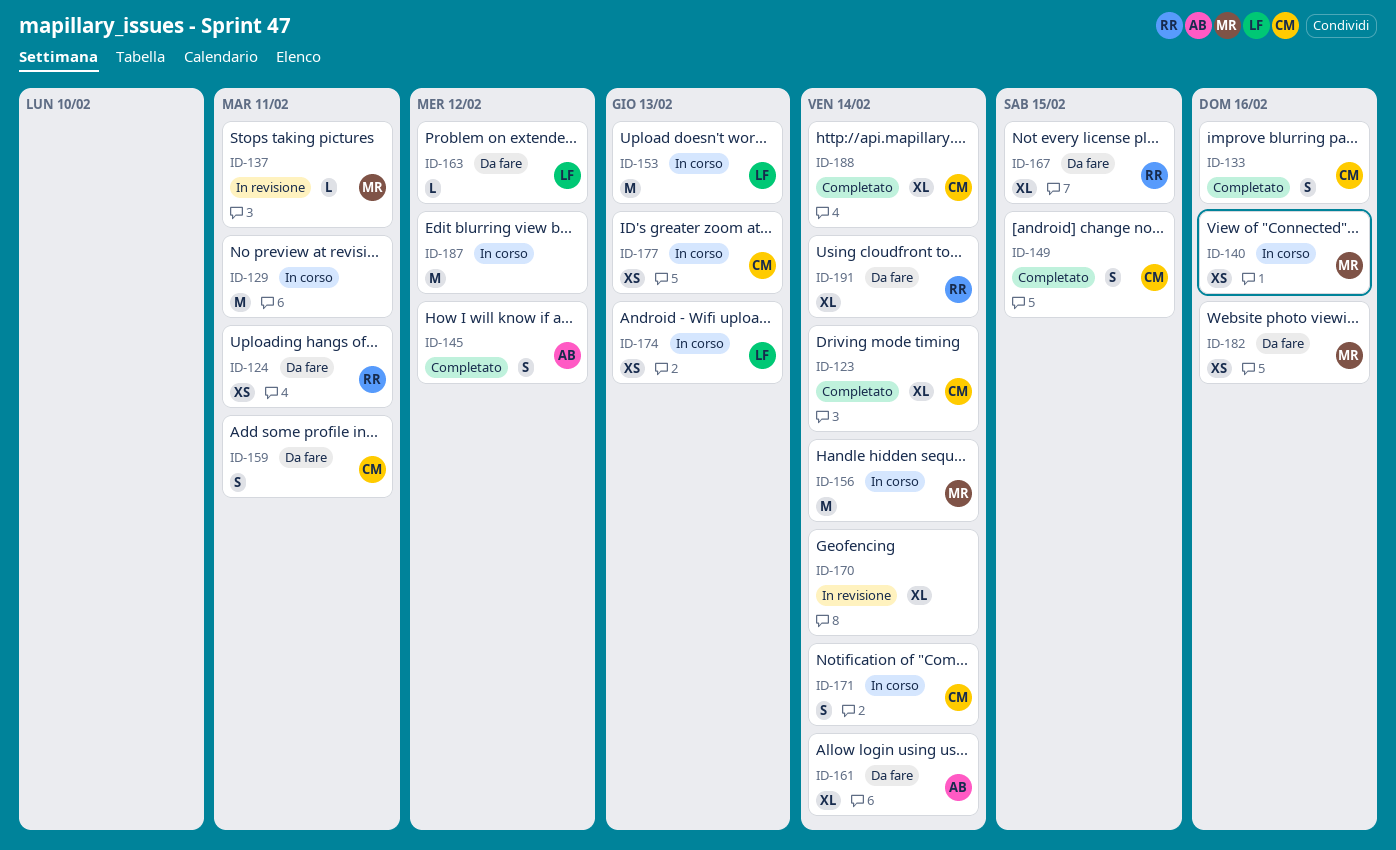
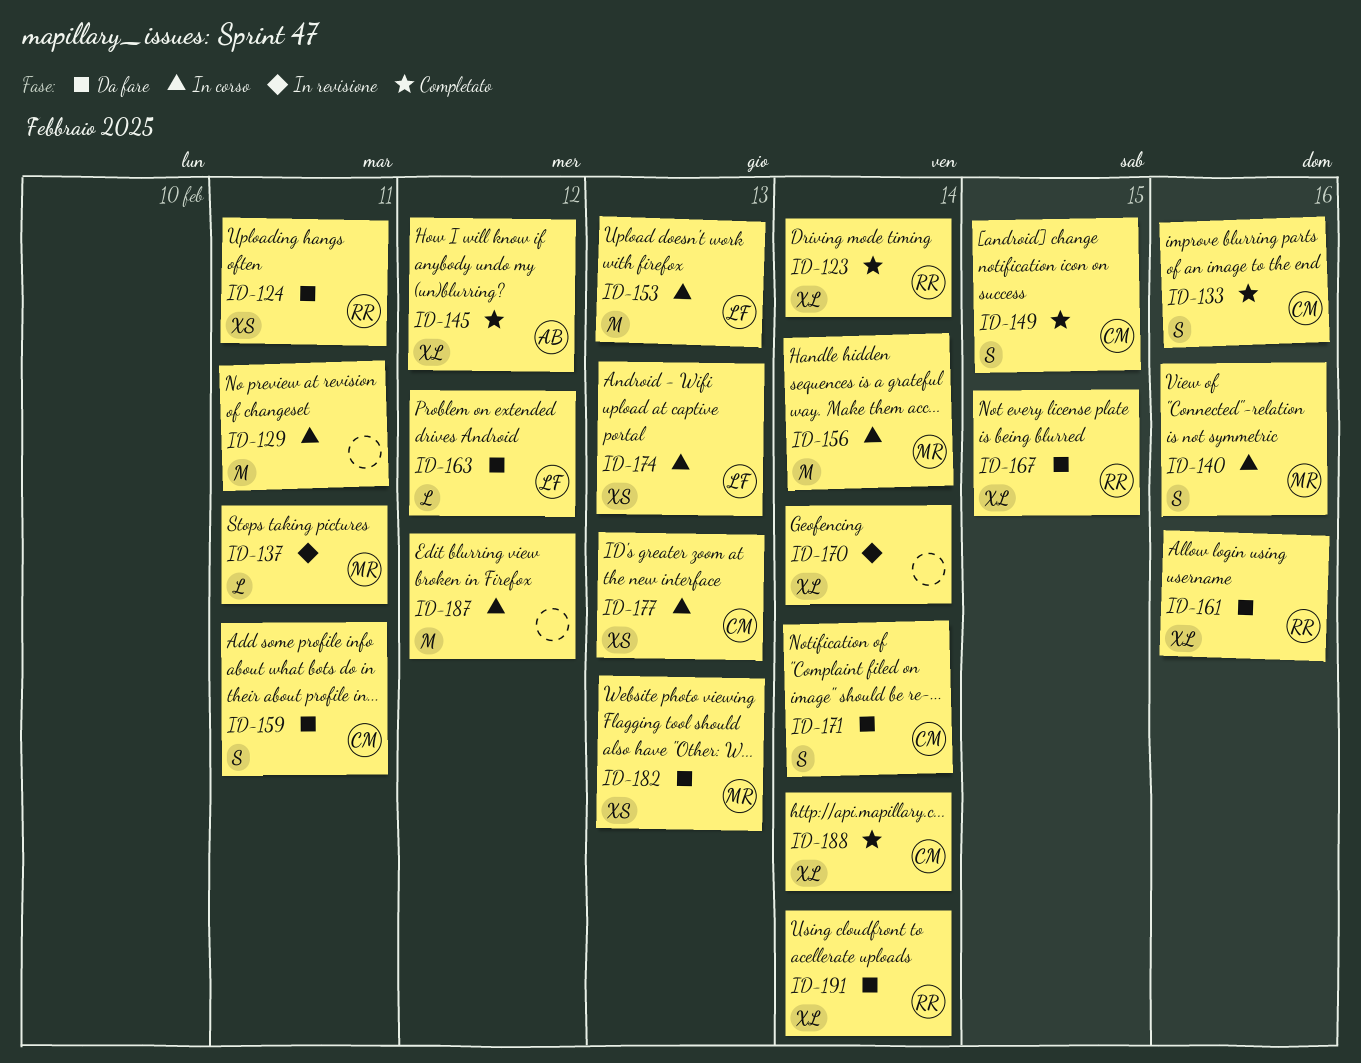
ID-123, owner: CM -> RR
ID-140, estimate: XS -> S
ID-145, estimate: S -> XL
ID-161, owner: AB -> RR
ID-161, due: Feb 14 -> Feb 16
ID-171, status: In corso -> Da fare
ID-182, due: Feb 16 -> Feb 13

